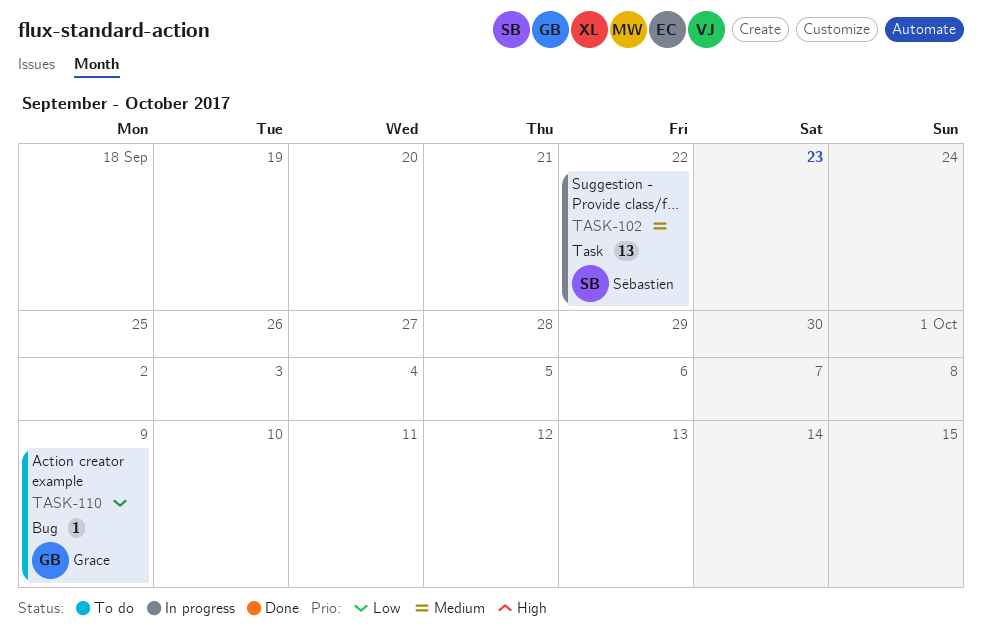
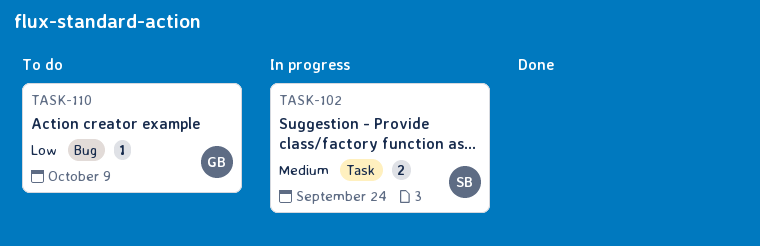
TASK-102, estimate: 13 -> 2
TASK-102, due: Sep 22 -> Sep 24

